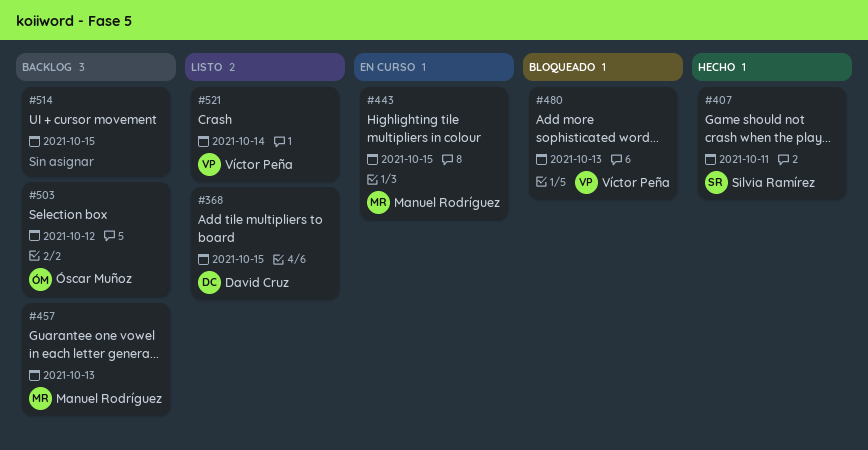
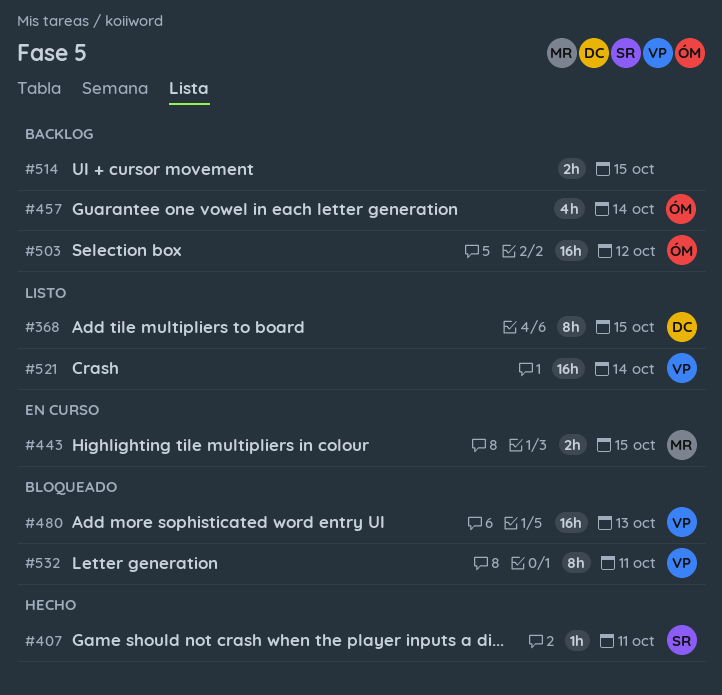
#457, owner: Manuel Rodríguez -> Óscar Muñoz
#457, due: Oct 13 -> Oct 14
#532: none -> present

